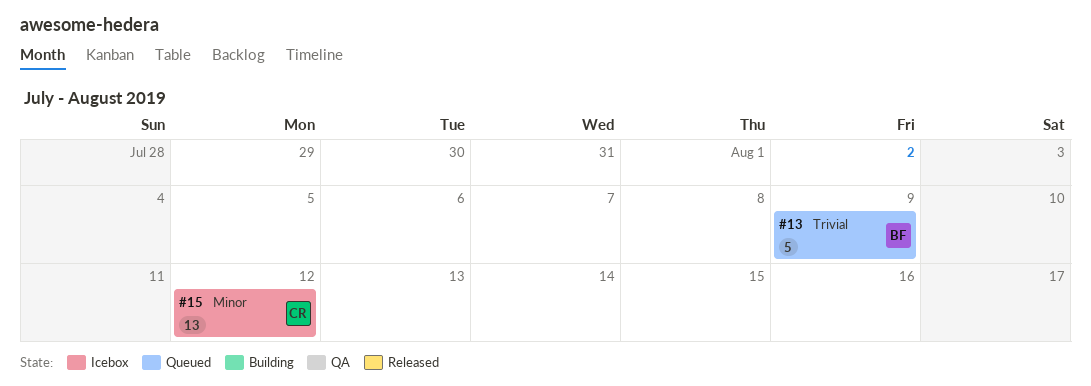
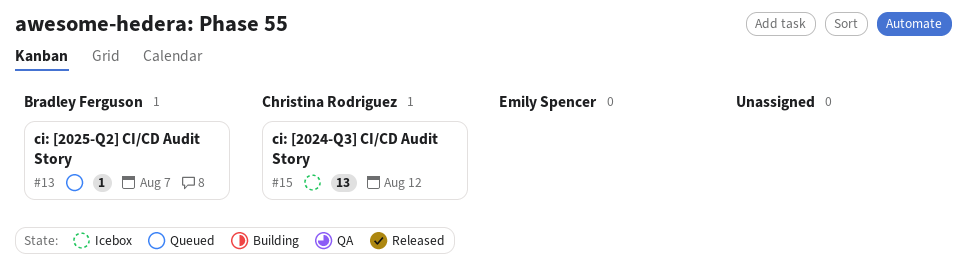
#13, estimate: 5 -> 1
#13, due: Aug 9 -> Aug 7

